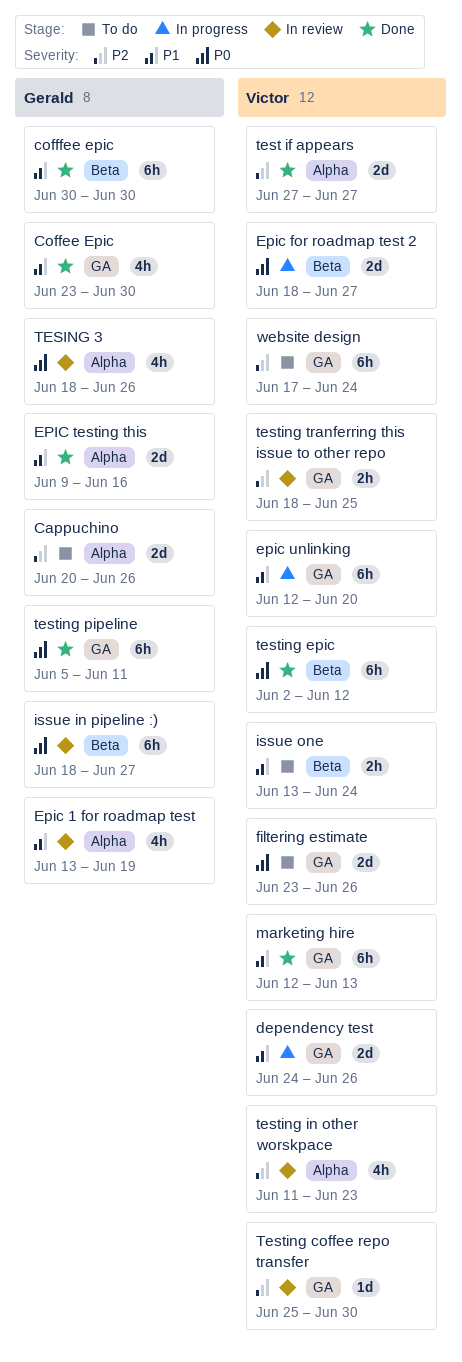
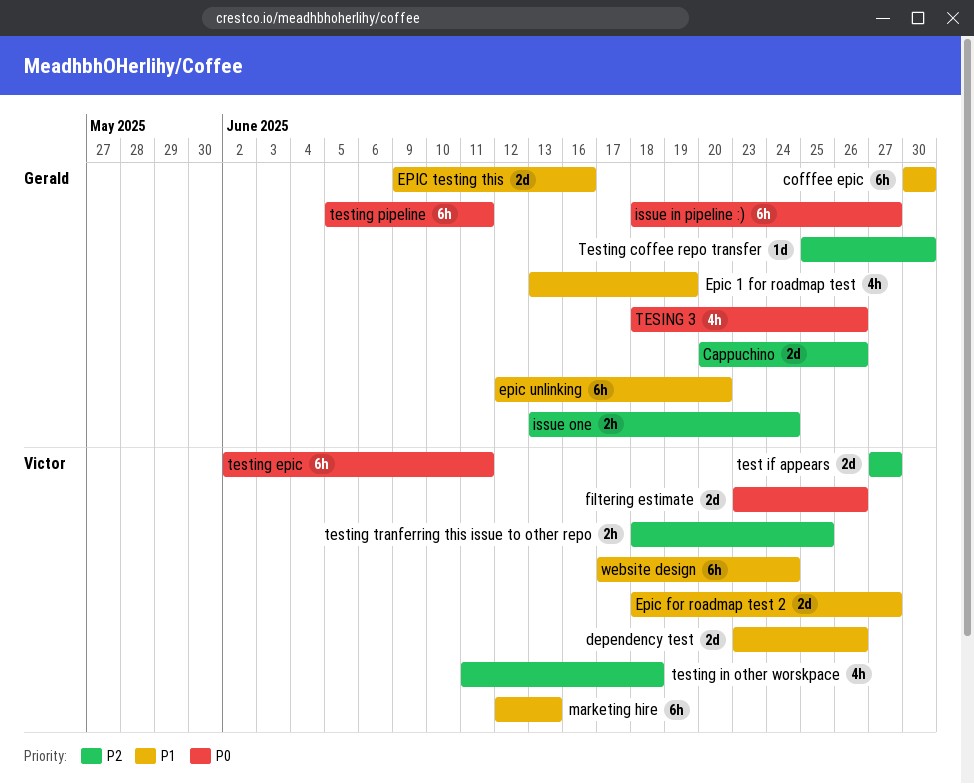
Coffee Epic: present -> none
dependency test, start: Jun 24 -> Jun 23
Epic for roadmap test 2, priority: P0 -> P1
epic unlinking, owner: Victor -> Gerald
issue one, owner: Victor -> Gerald
issue one, priority: P1 -> P2
Testing coffee repo transfer, owner: Victor -> Gerald
testing epic, due: Jun 12 -> Jun 11
testing in other worskpace, due: Jun 23 -> Jun 18
website design, priority: P2 -> P1

